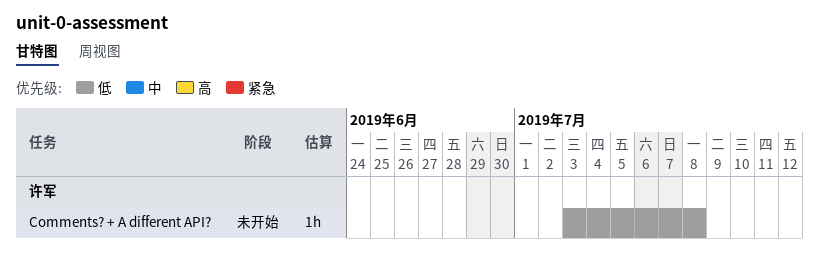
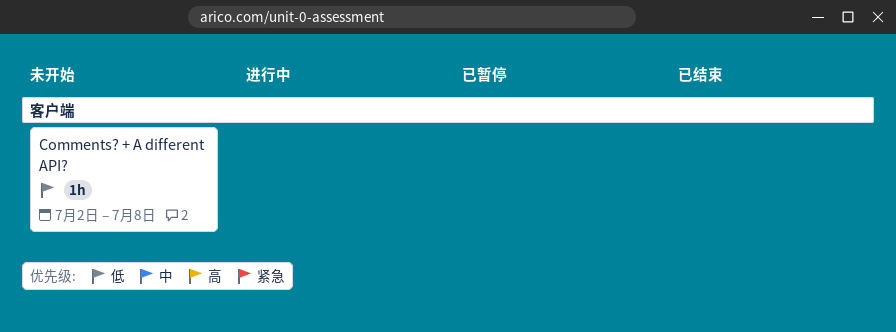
Comments? + A different API?, start: Jul 3 -> Jul 2

